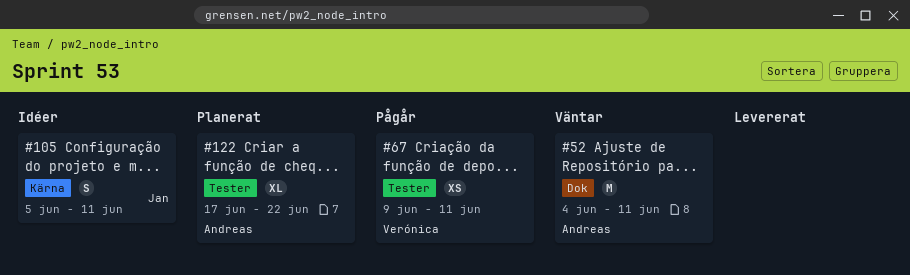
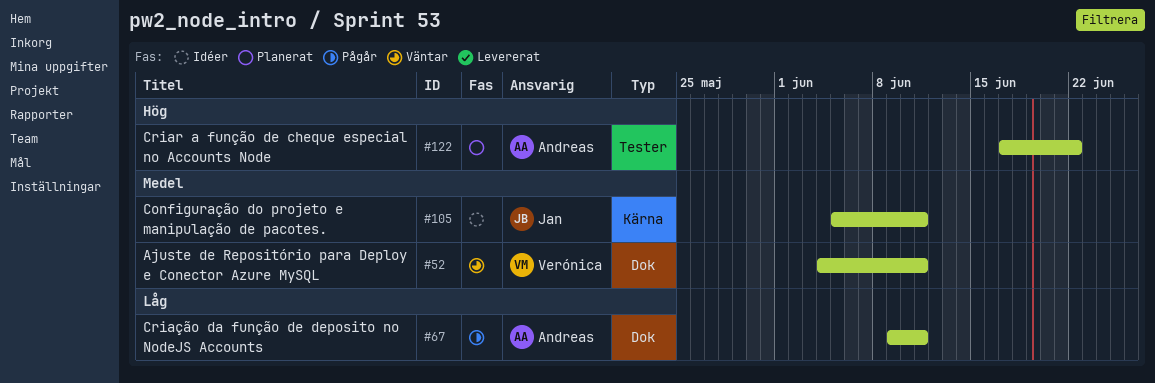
#52, owner: Andreas -> Verónica
#67, owner: Verónica -> Andreas
#67, label: Tester -> Dok

